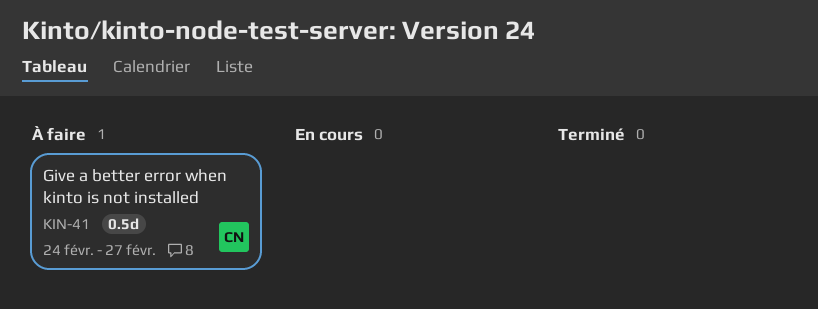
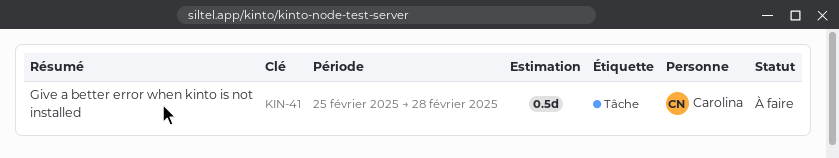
KIN-41, start: Feb 24 -> Feb 25
KIN-41, due: Feb 27 -> Feb 28

